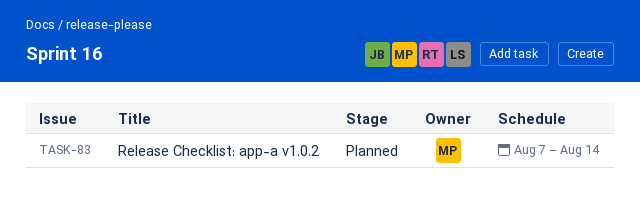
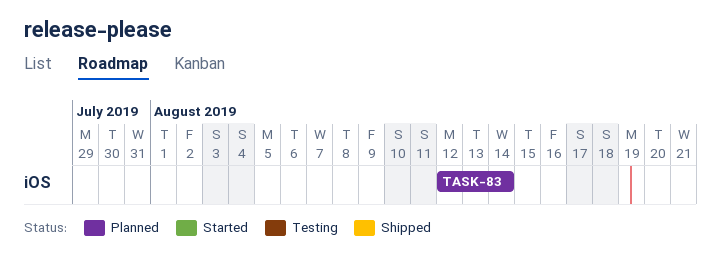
TASK-83, start: Aug 7 -> Aug 12

